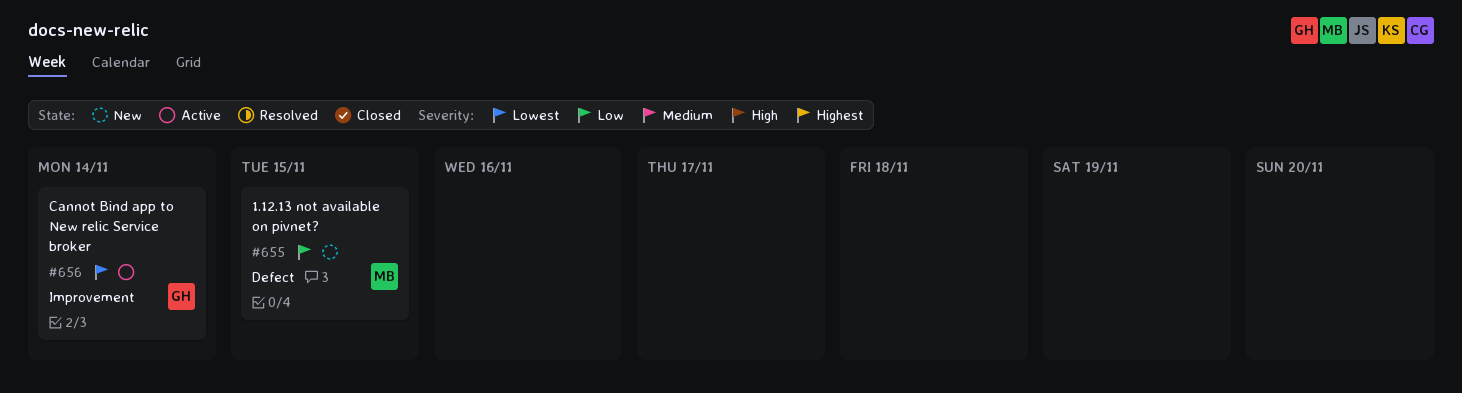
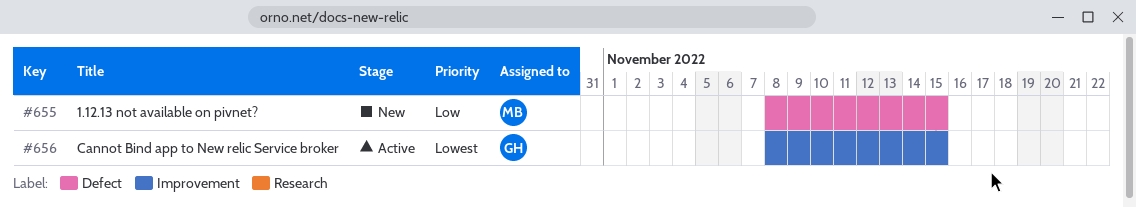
#656, due: Nov 14 -> Nov 15

